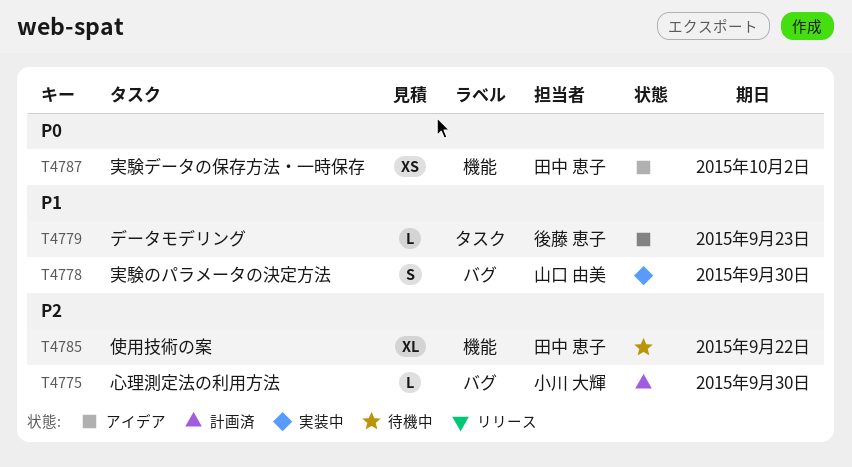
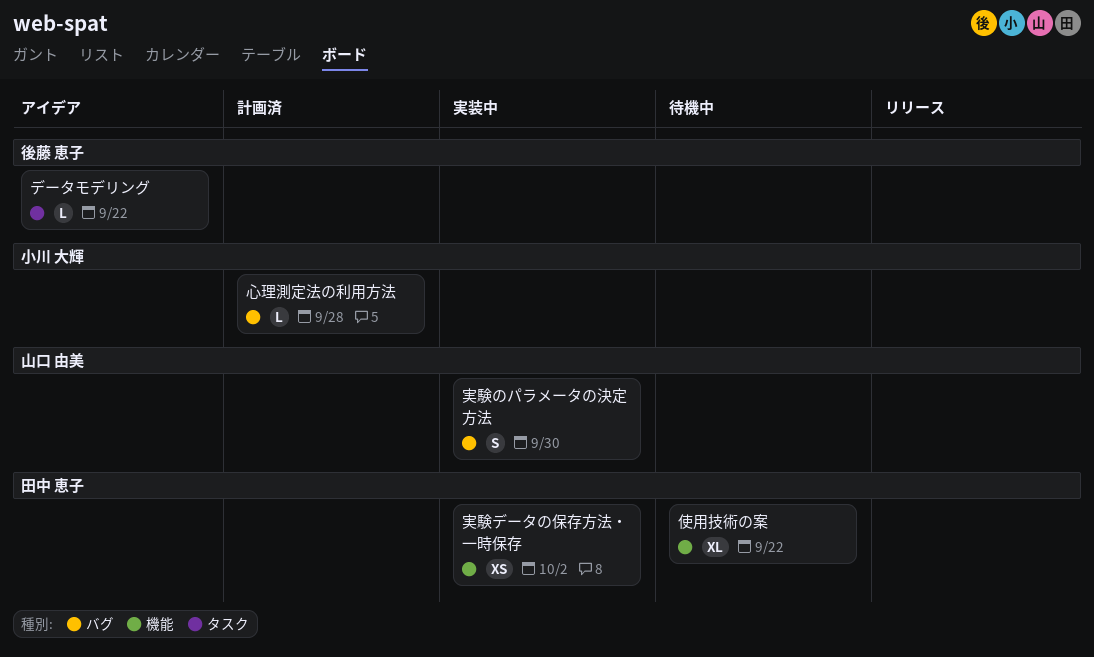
データモデリング, due: Sep 23 -> Sep 22
実験データの保存方法・一時保存, status: アイデア -> 実装中
心理測定法の利用方法, due: Sep 30 -> Sep 28

